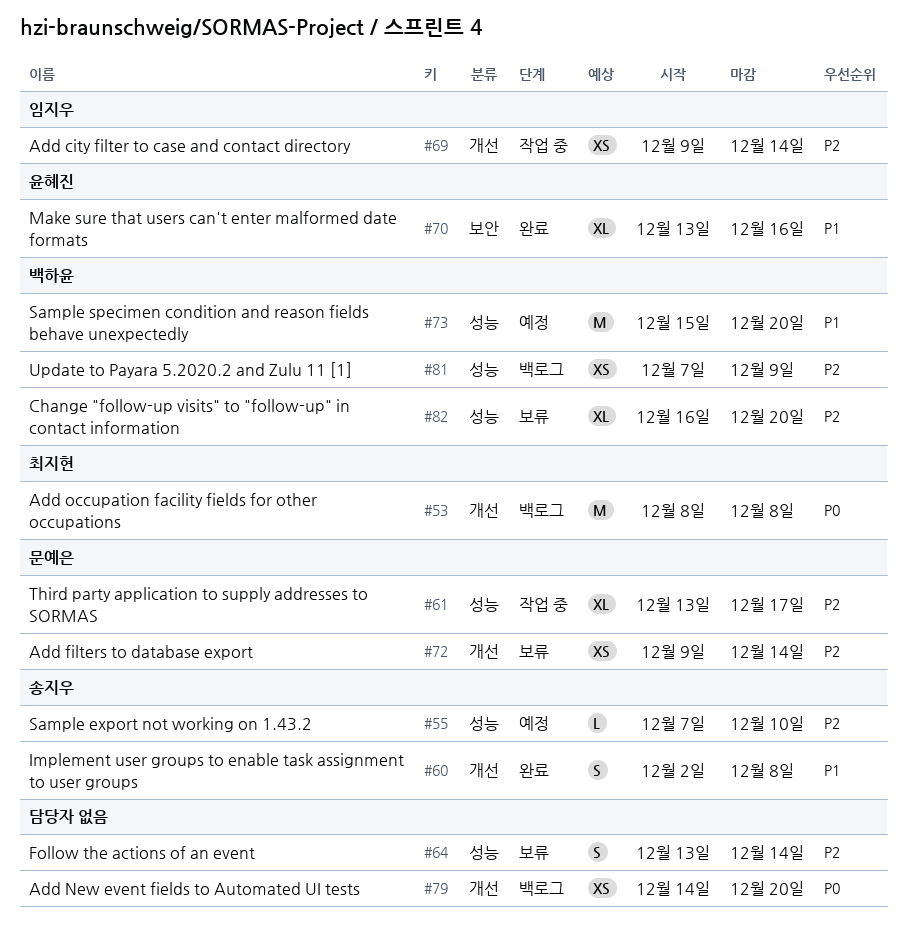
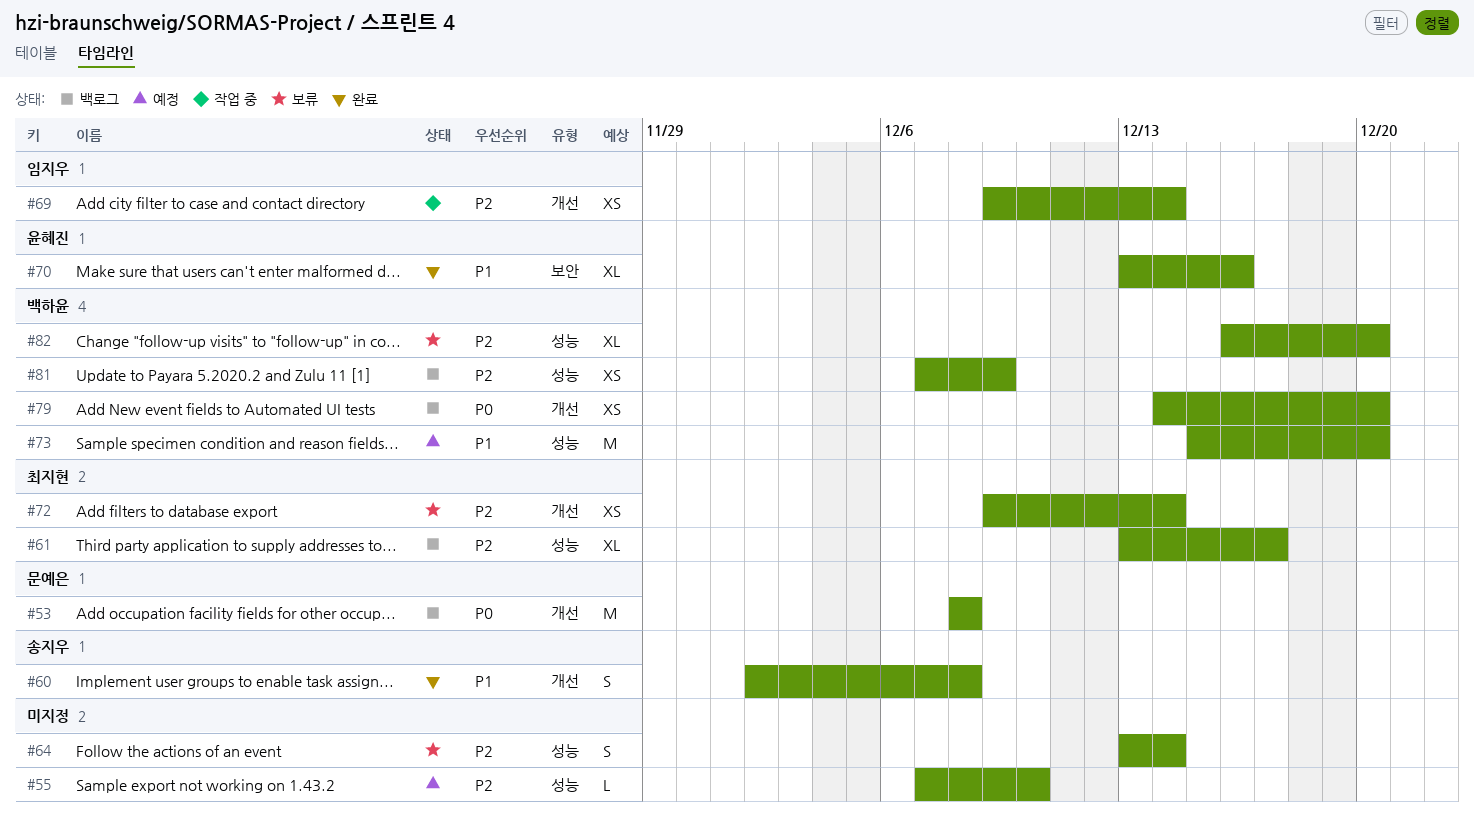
#53, owner: 최지현 -> 문예은
#55, owner: 송지우 -> none
#61, status: 작업 중 -> 백로그
#61, owner: 문예은 -> 최지현
#72, owner: 문예은 -> 최지현
#79, owner: none -> 백하윤

